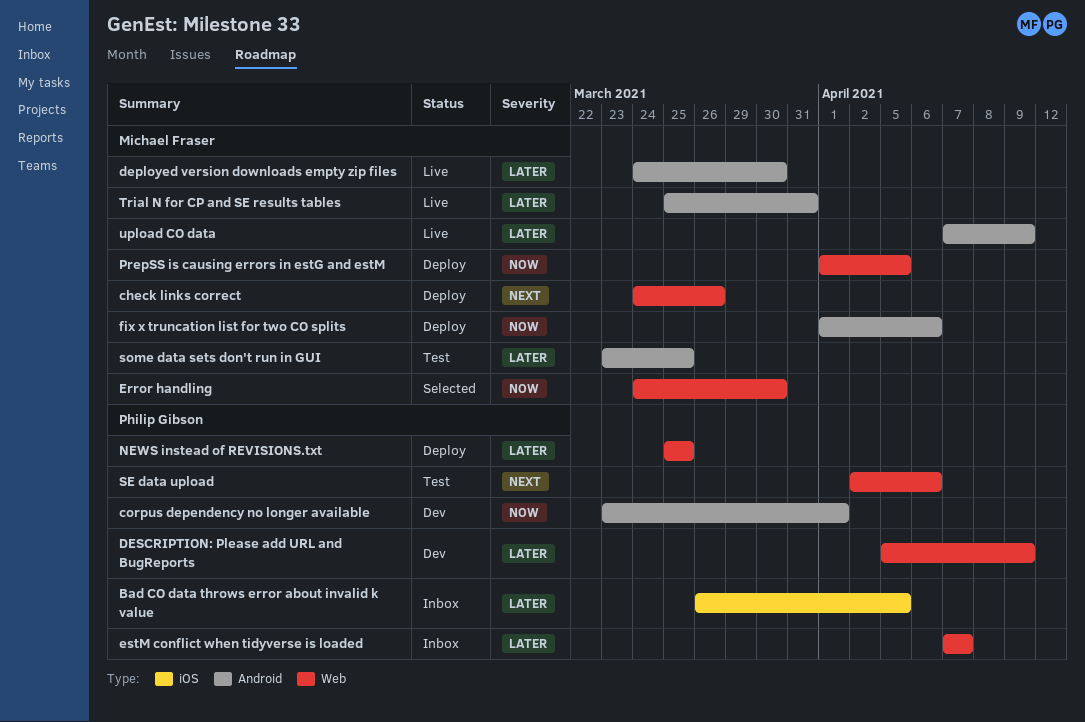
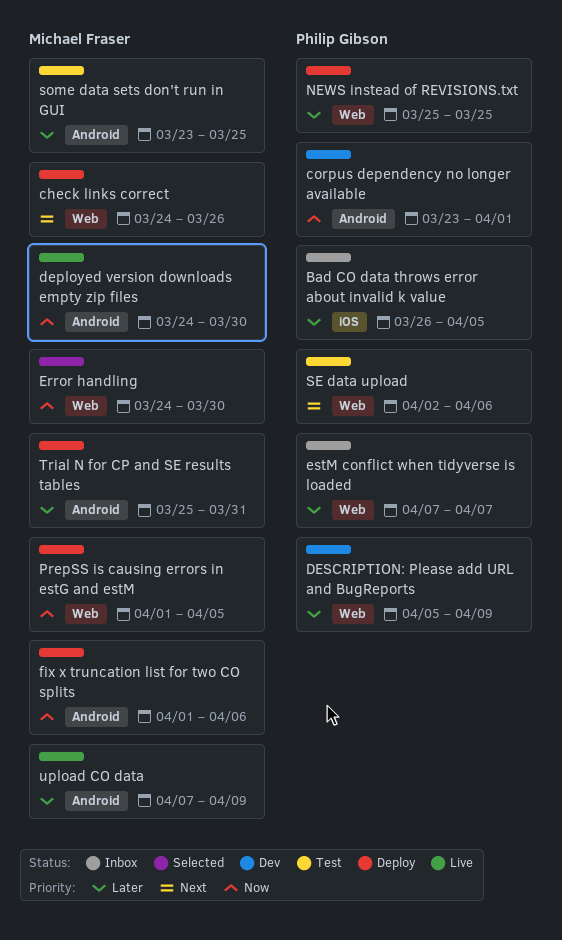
deployed version downloads empty zip files, priority: Later -> Now
Trial N for CP and SE results tables, status: Live -> Deploy

